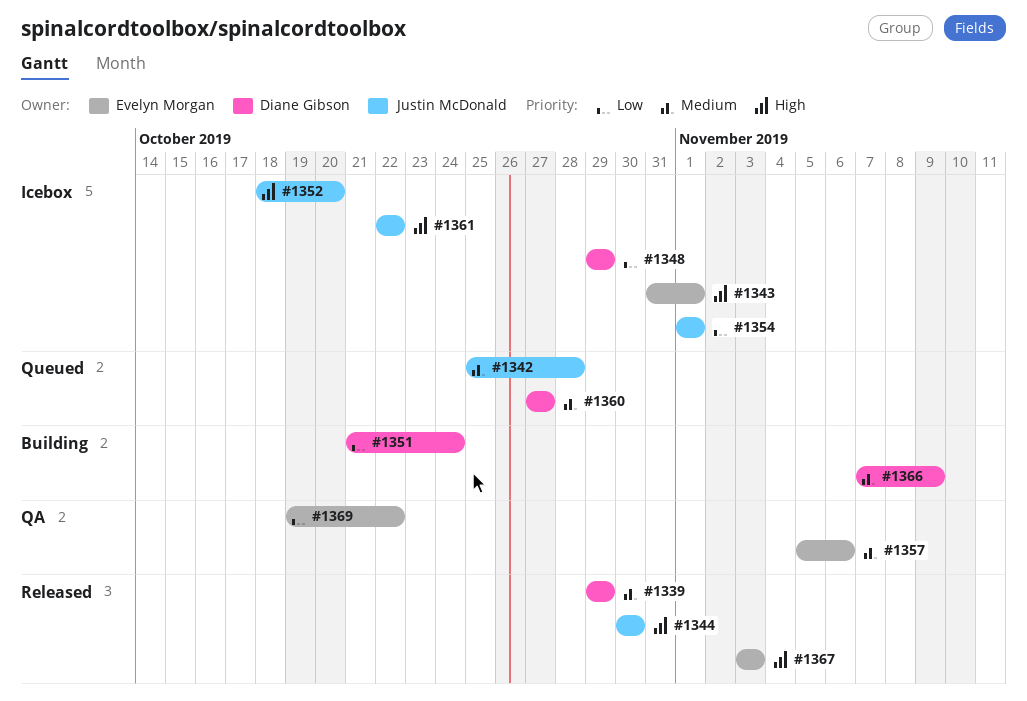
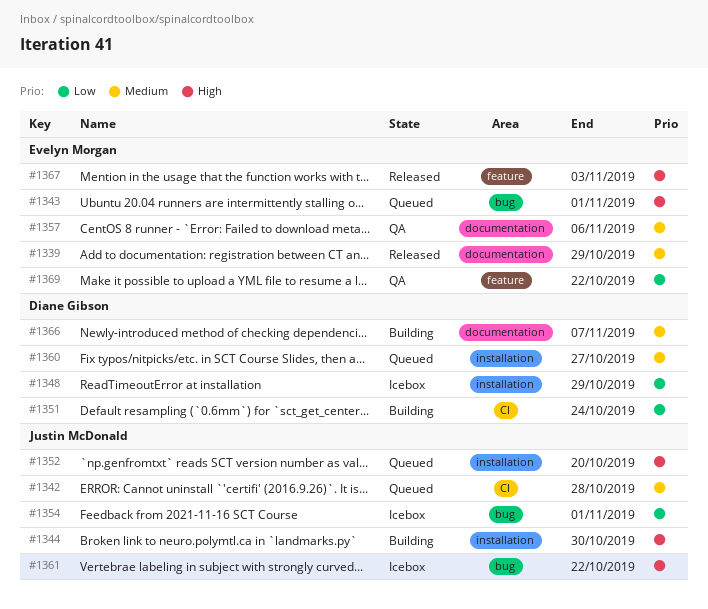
#1339, owner: Diane Gibson -> Evelyn Morgan
#1343, status: Icebox -> Queued
#1344, status: Released -> Building
#1352, status: Icebox -> Queued
#1366, due: Nov 9 -> Nov 7

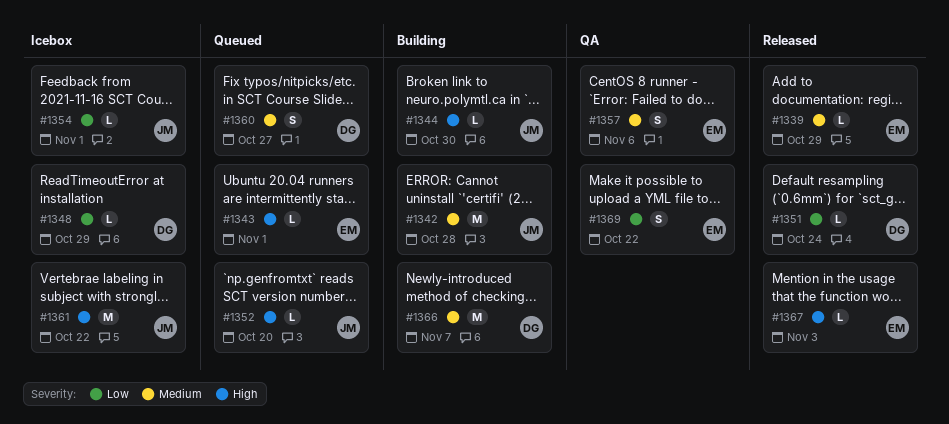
#1342, status: Queued -> Building
#1351, status: Building -> Released

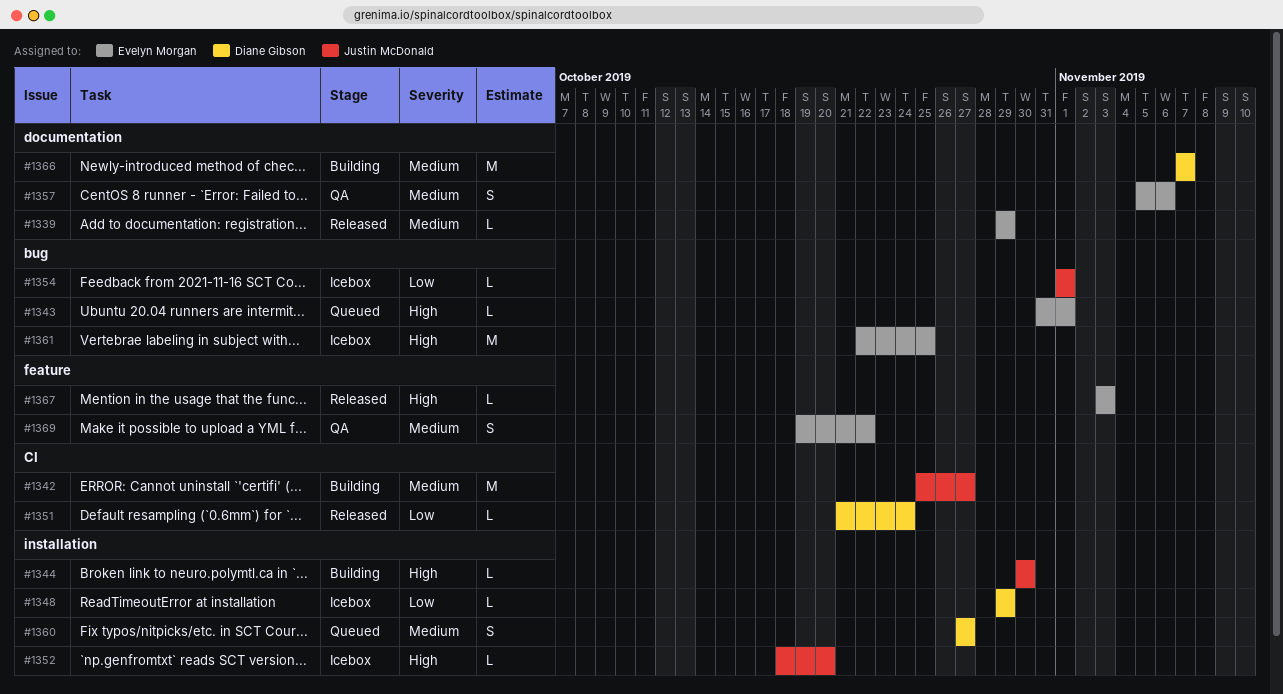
#1342, due: Oct 28 -> Oct 27
#1352, status: Queued -> Icebox
#1361, owner: Justin McDonald -> Evelyn Morgan
#1361, due: Oct 22 -> Oct 25
#1369, priority: Low -> Medium

